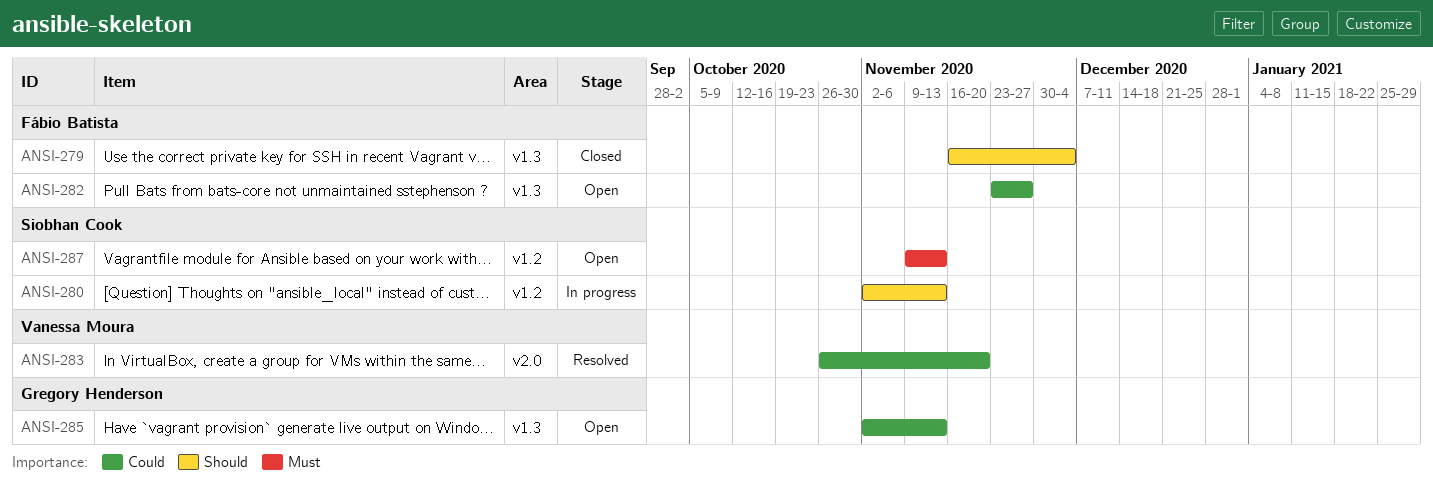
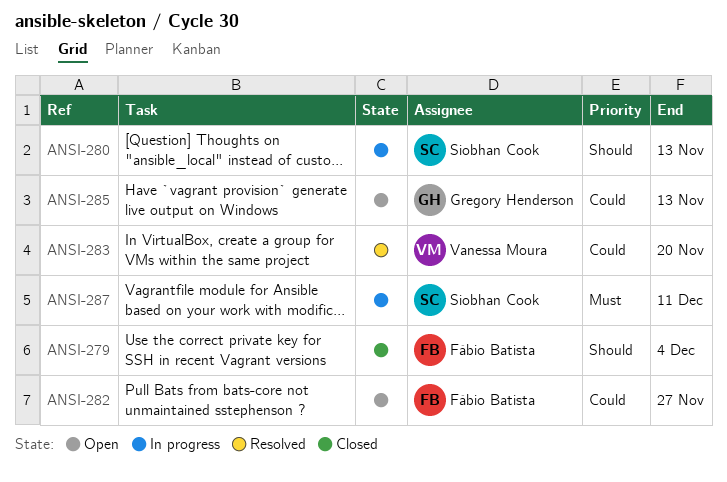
ANSI-287, status: Open -> In progress
ANSI-287, due: Nov 13 -> Dec 11

